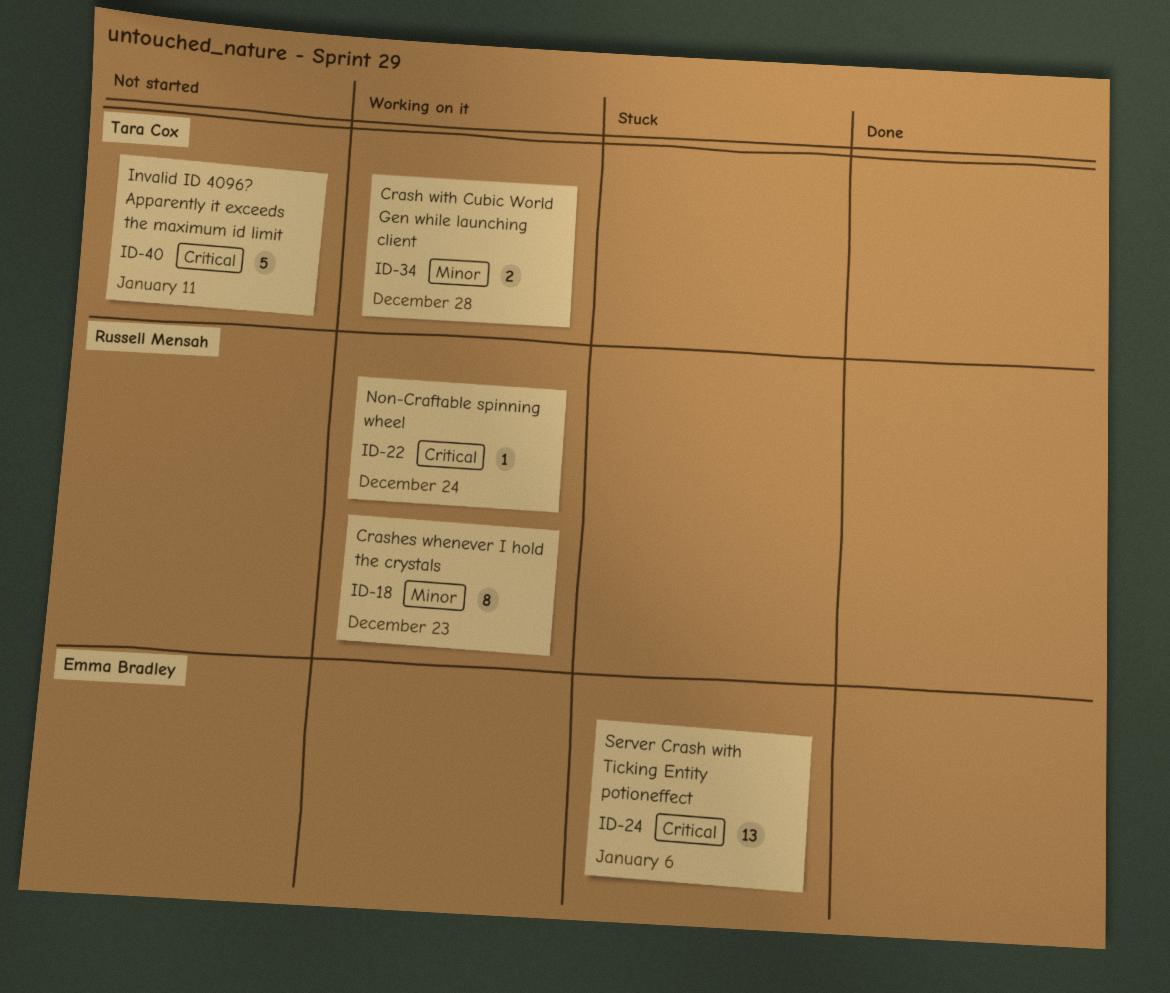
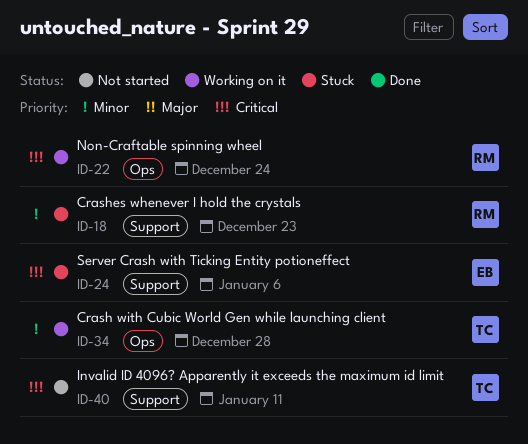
ID-18, status: Working on it -> Stuck

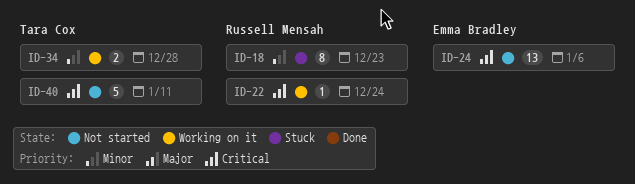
ID-24, status: Stuck -> Not started

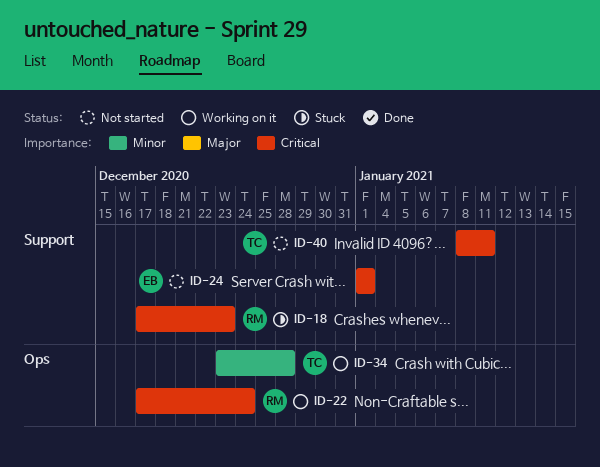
ID-18, priority: Minor -> Critical
ID-24, due: Jan 6 -> Jan 1

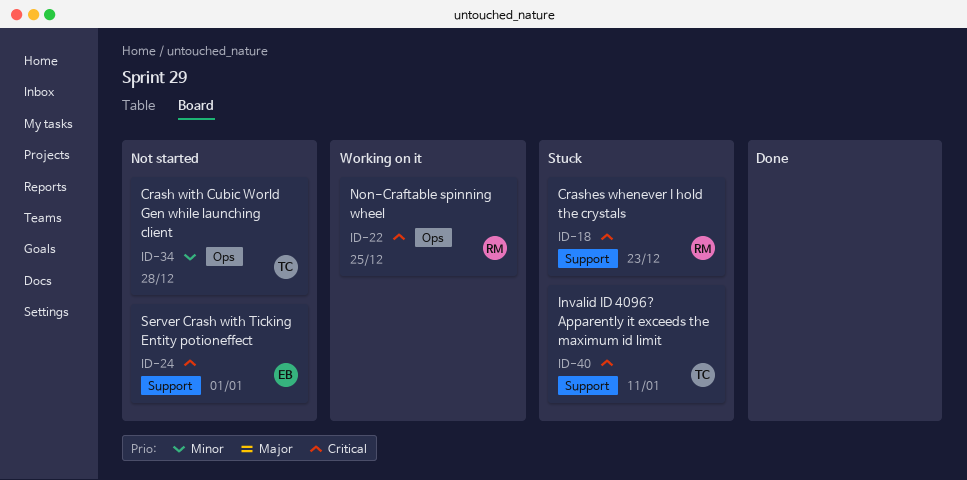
ID-22, due: Dec 24 -> Dec 25
ID-34, status: Working on it -> Not started
ID-40, status: Not started -> Stuck

